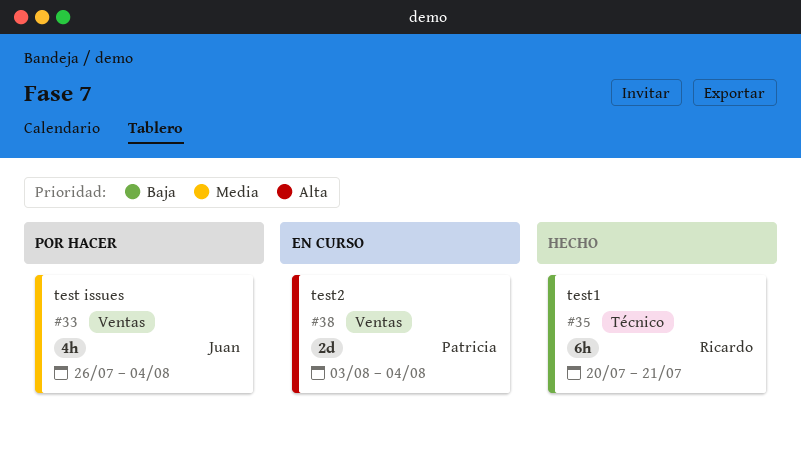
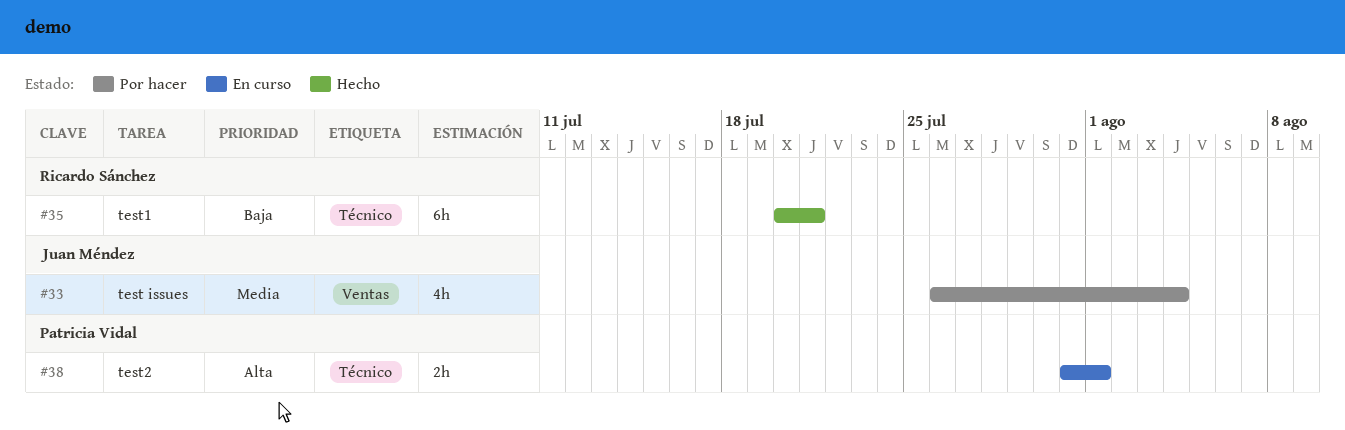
#38, label: Ventas -> Técnico
#38, estimate: 2d -> 2h
#38, start: Aug 3 -> Jul 31
#38, due: Aug 4 -> Aug 1

